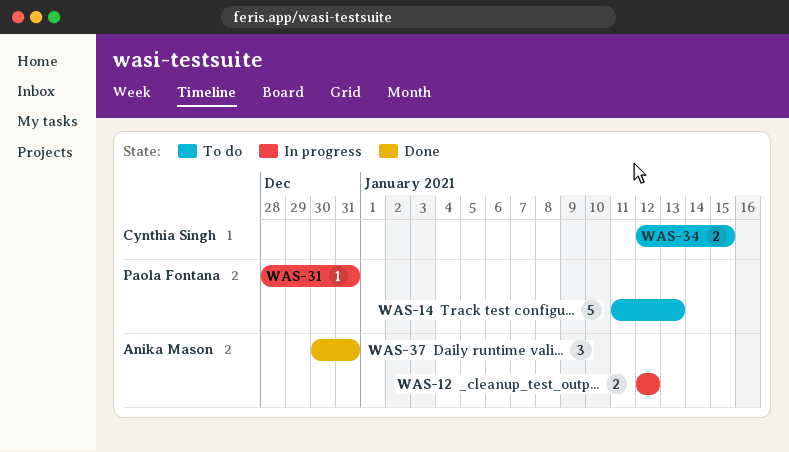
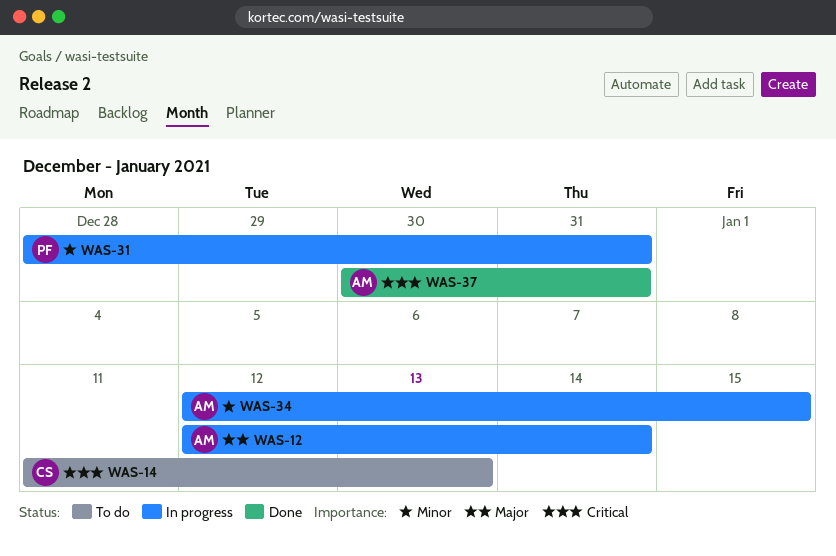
WAS-12, due: Jan 12 -> Jan 14
WAS-14, owner: Paola Fontana -> Cynthia Singh
WAS-34, status: To do -> In progress
WAS-34, owner: Cynthia Singh -> Anika Mason

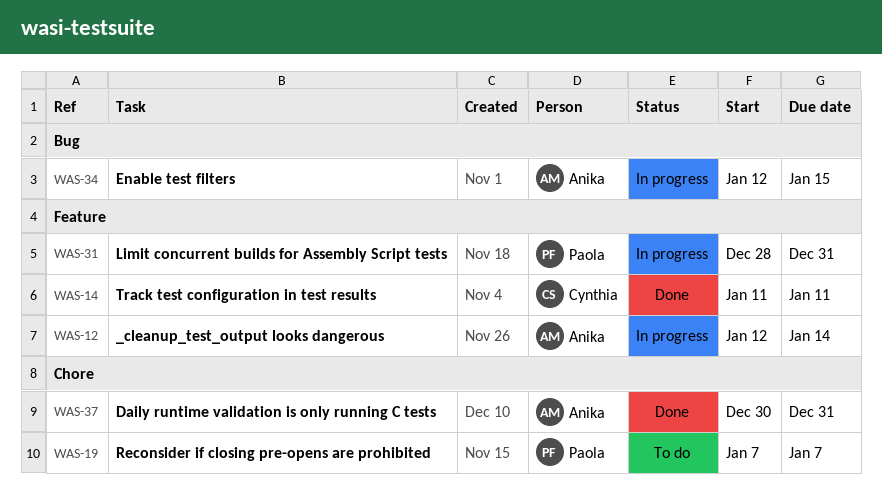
WAS-14, status: To do -> Done
WAS-14, due: Jan 13 -> Jan 11
WAS-19: none -> present

